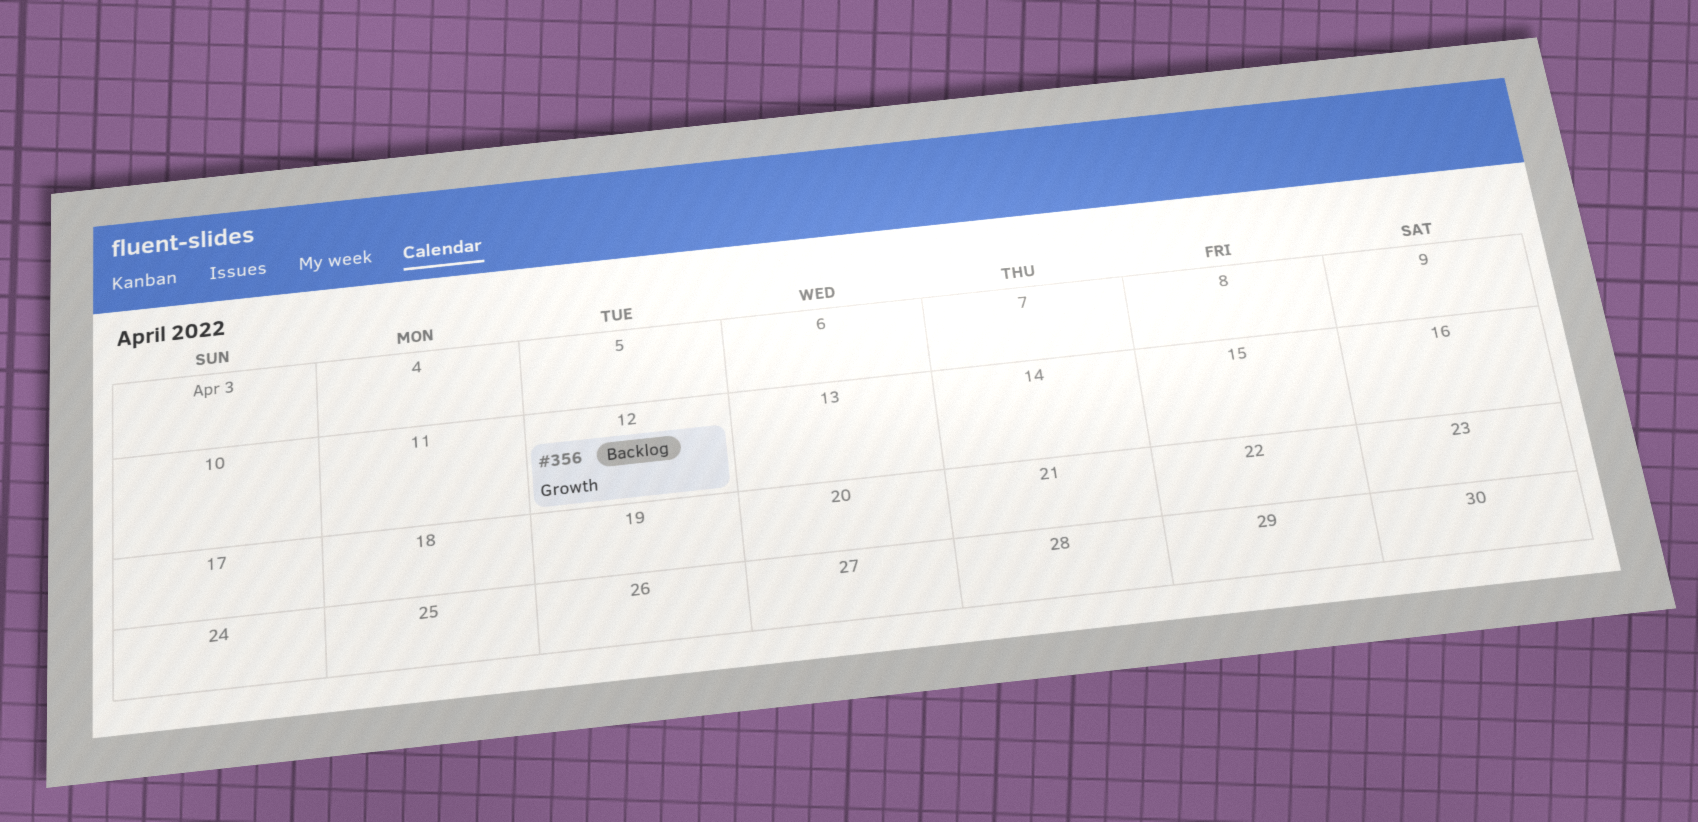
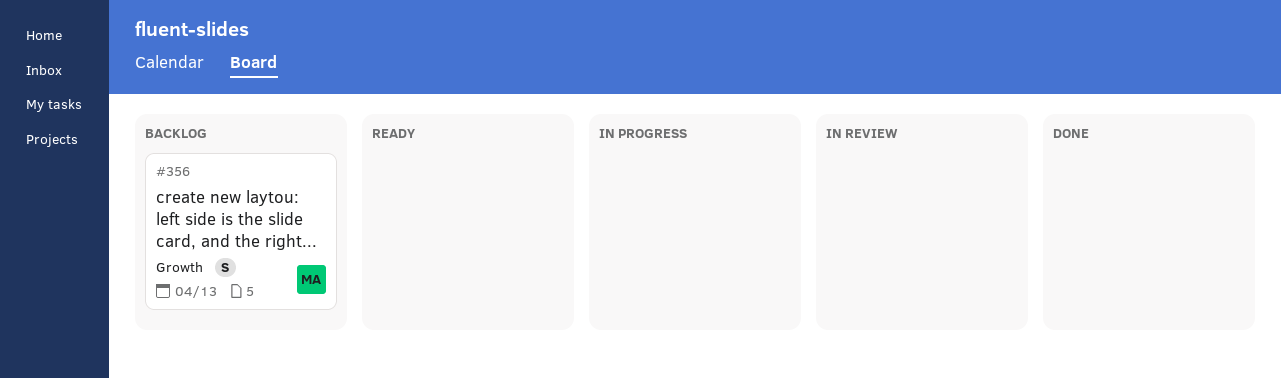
#356, due: Apr 12 -> Apr 13

